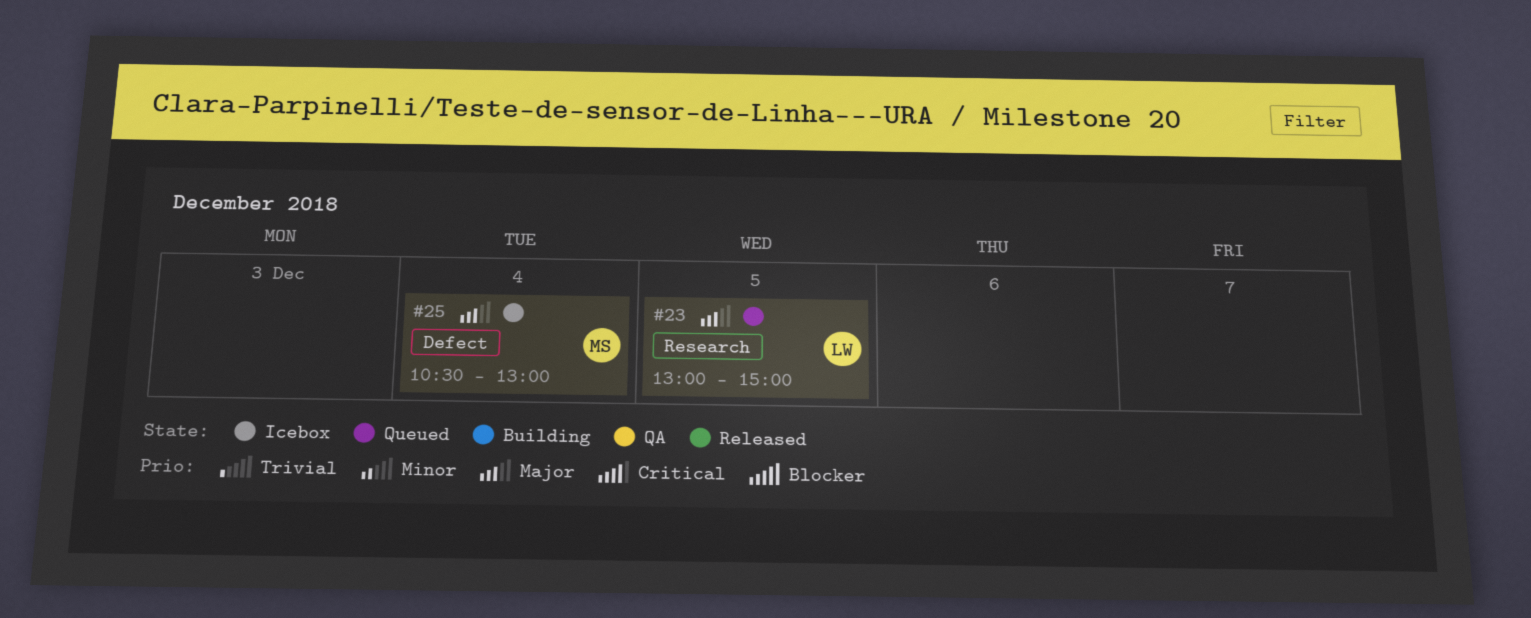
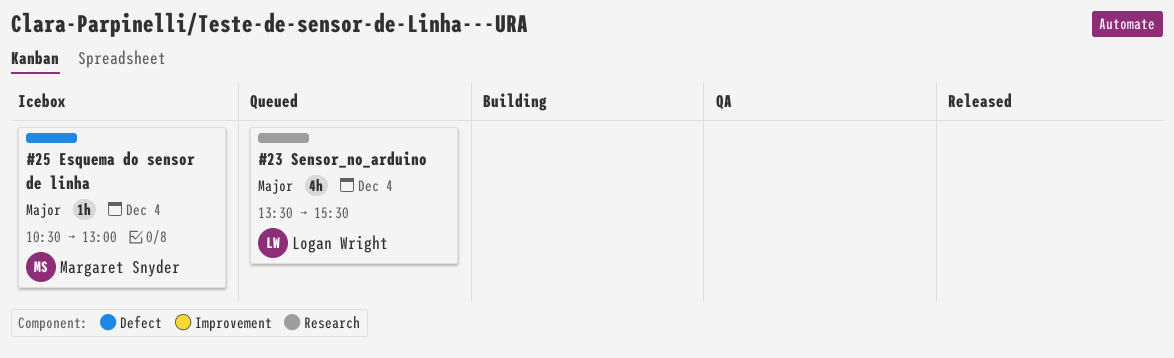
#23, day: Dec 5 -> Dec 4
#23, begins: 13:00 -> 13:30
#23, ends: 15:00 -> 15:30

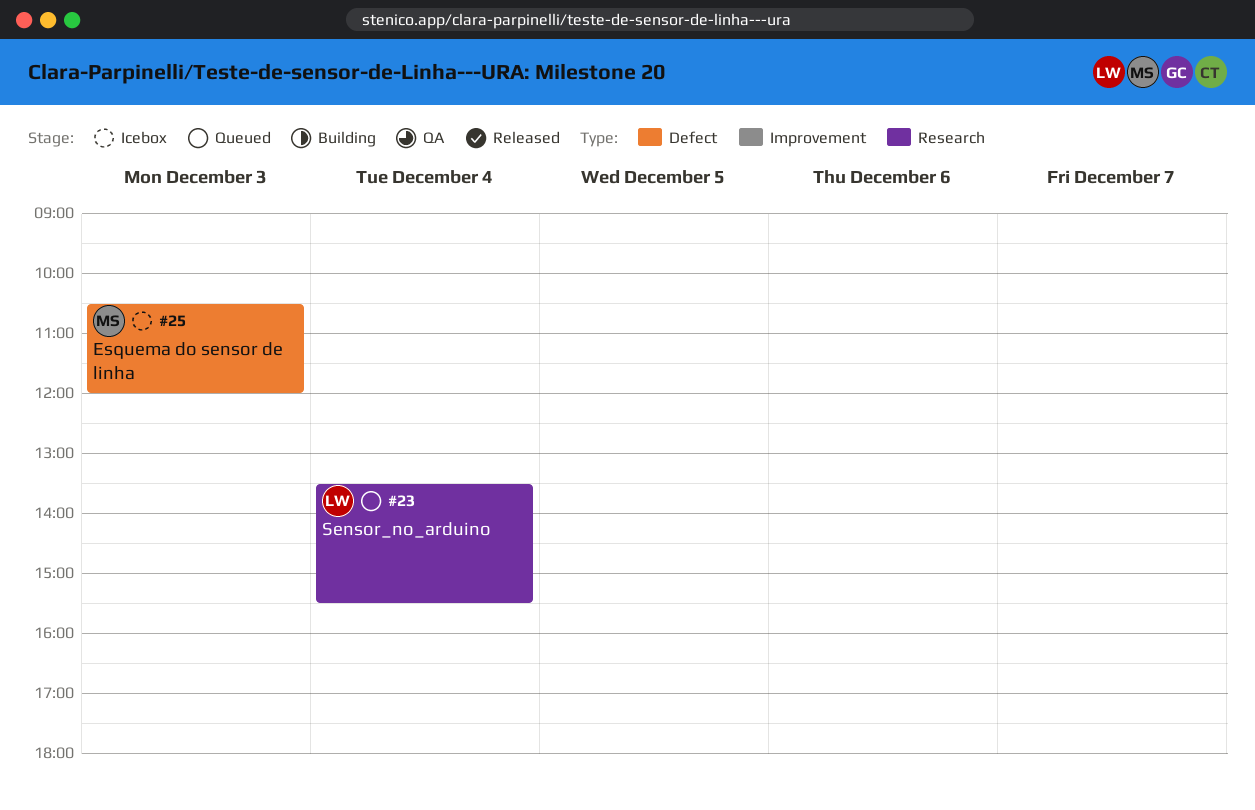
#25, day: Dec 4 -> Dec 3
#25, ends: 13:00 -> 12:00

